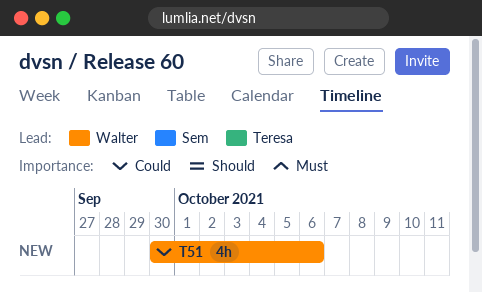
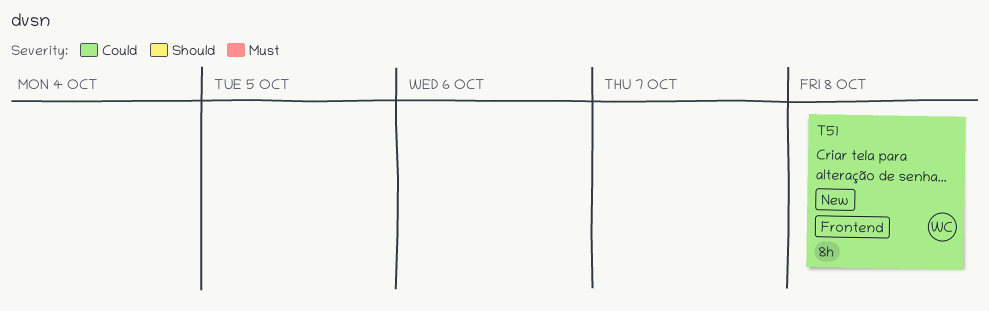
T51, estimate: 4h -> 8h
T51, due: Oct 6 -> Oct 8

